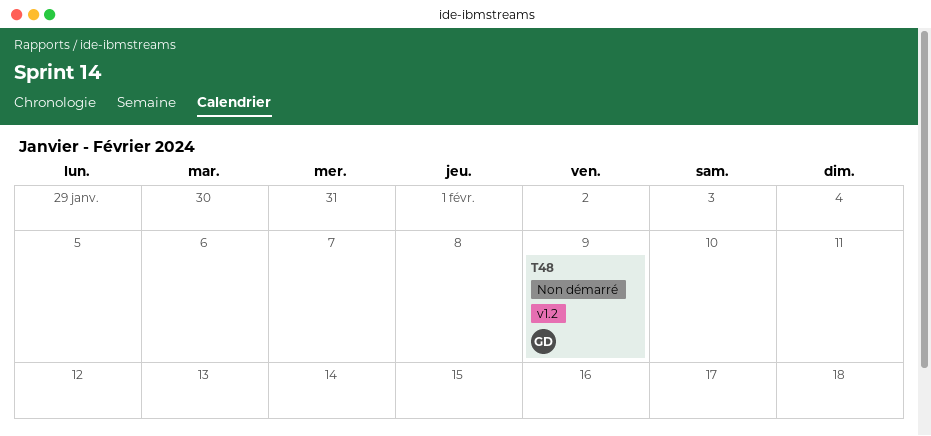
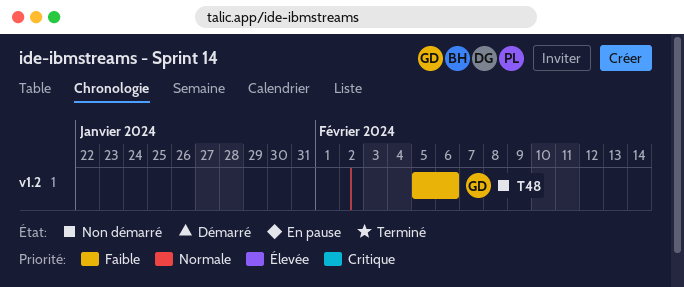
T48, due: Feb 9 -> Feb 6

